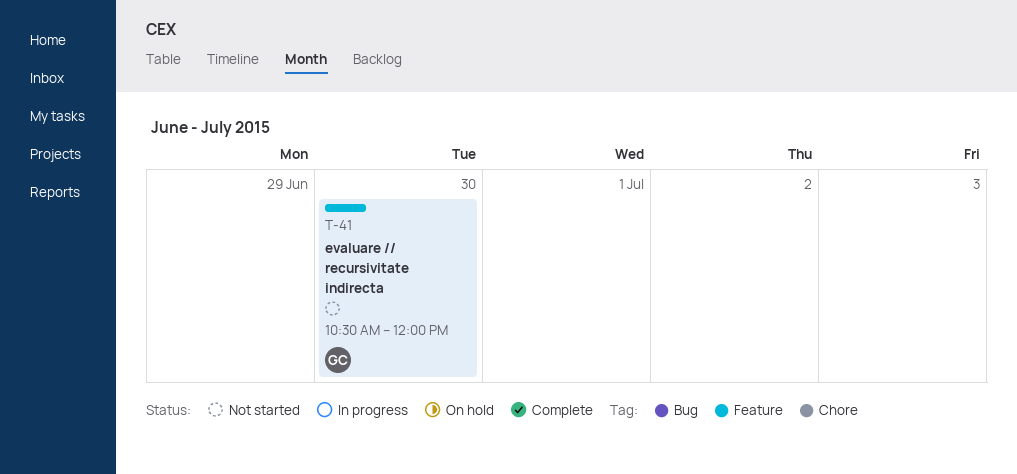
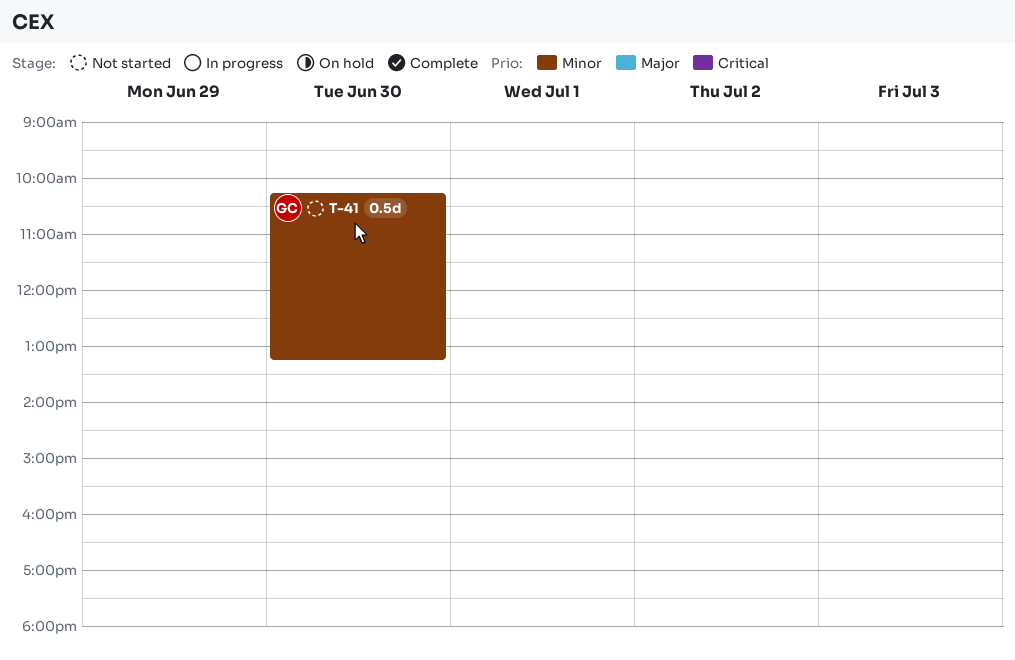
T-41, begins: 10:30 -> 10:15
T-41, ends: 12:00 -> 13:15

